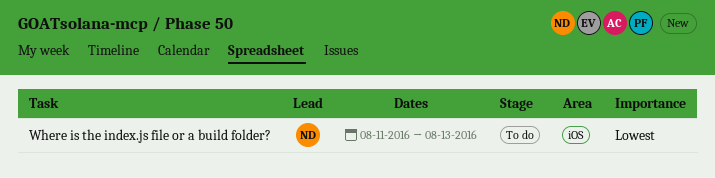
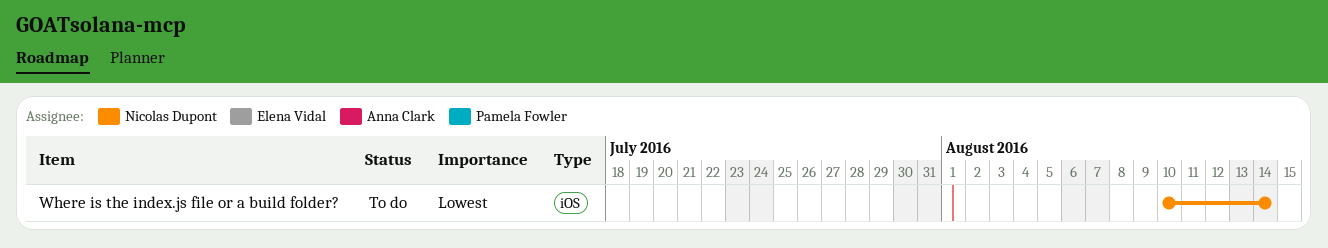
Where is the index.js file or a build folder?, start: Aug 11 -> Aug 10
Where is the index.js file or a build folder?, due: Aug 13 -> Aug 14

